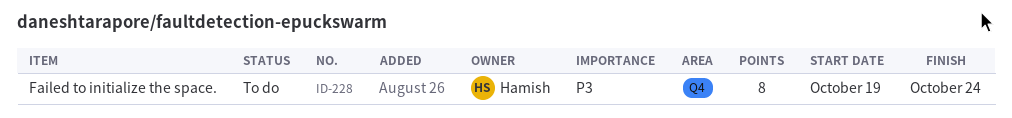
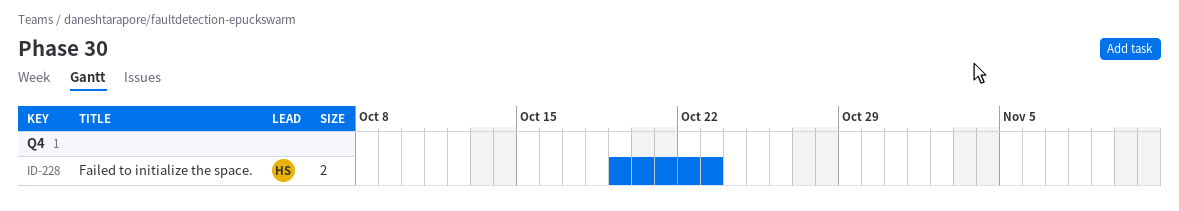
ID-228, estimate: 8 -> 2
ID-228, due: Oct 24 -> Oct 23

